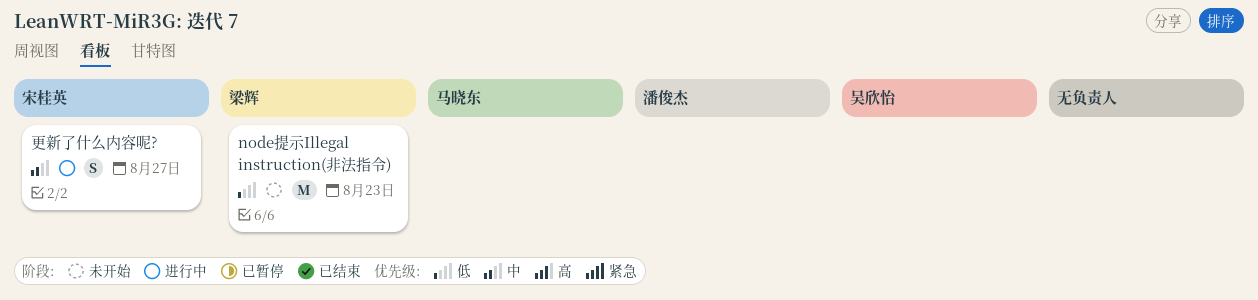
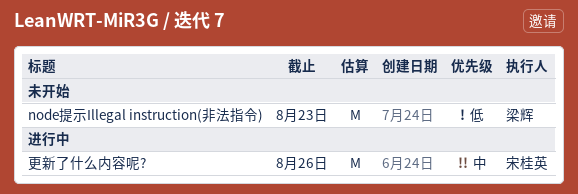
更新了什么内容呢?, estimate: S -> M
更新了什么内容呢?, due: Aug 27 -> Aug 26

